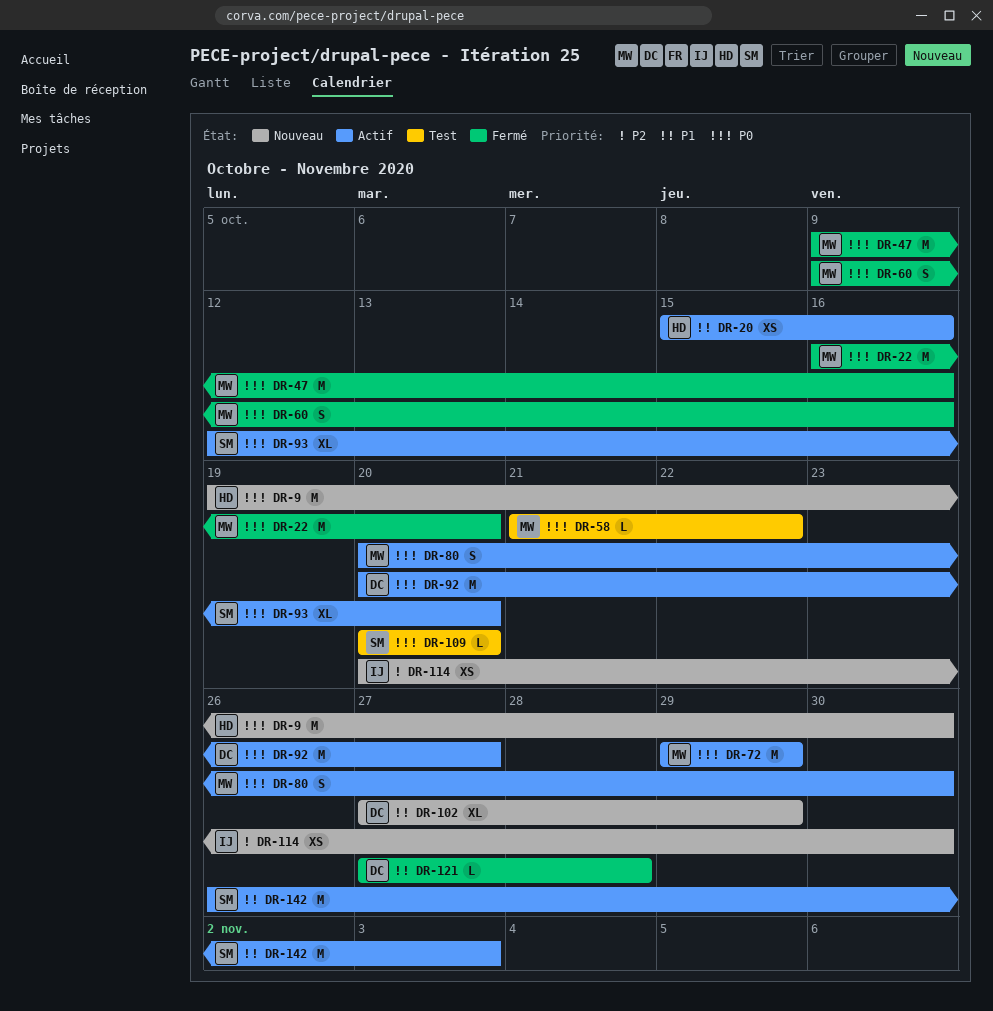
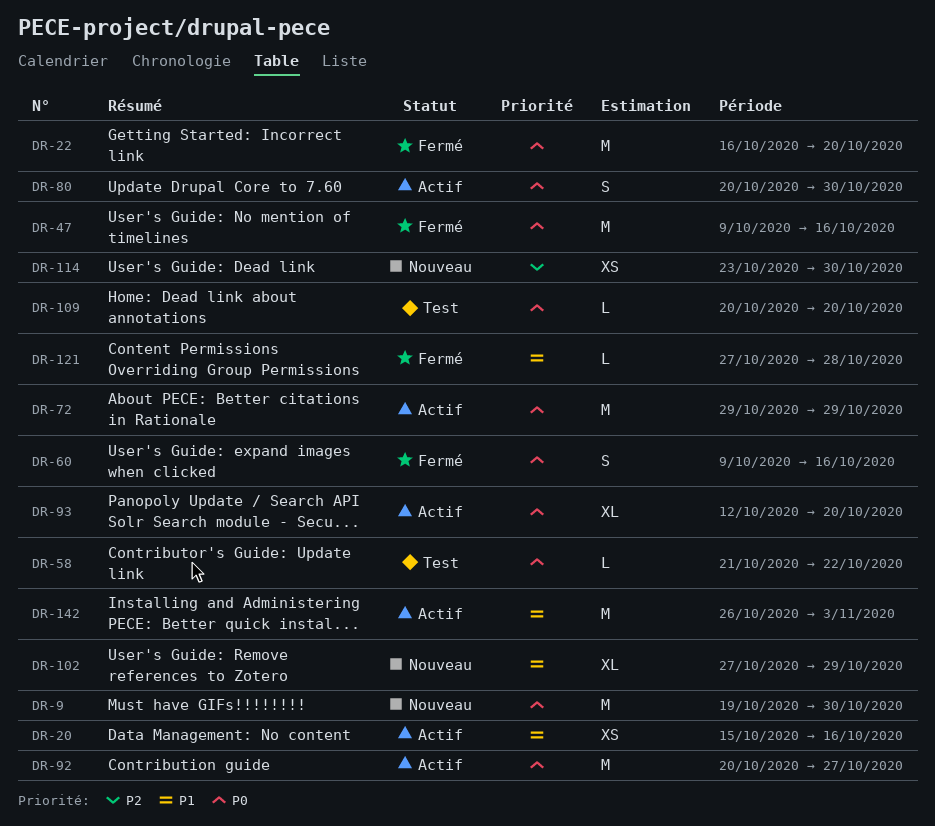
DR-114, start: Oct 20 -> Oct 23

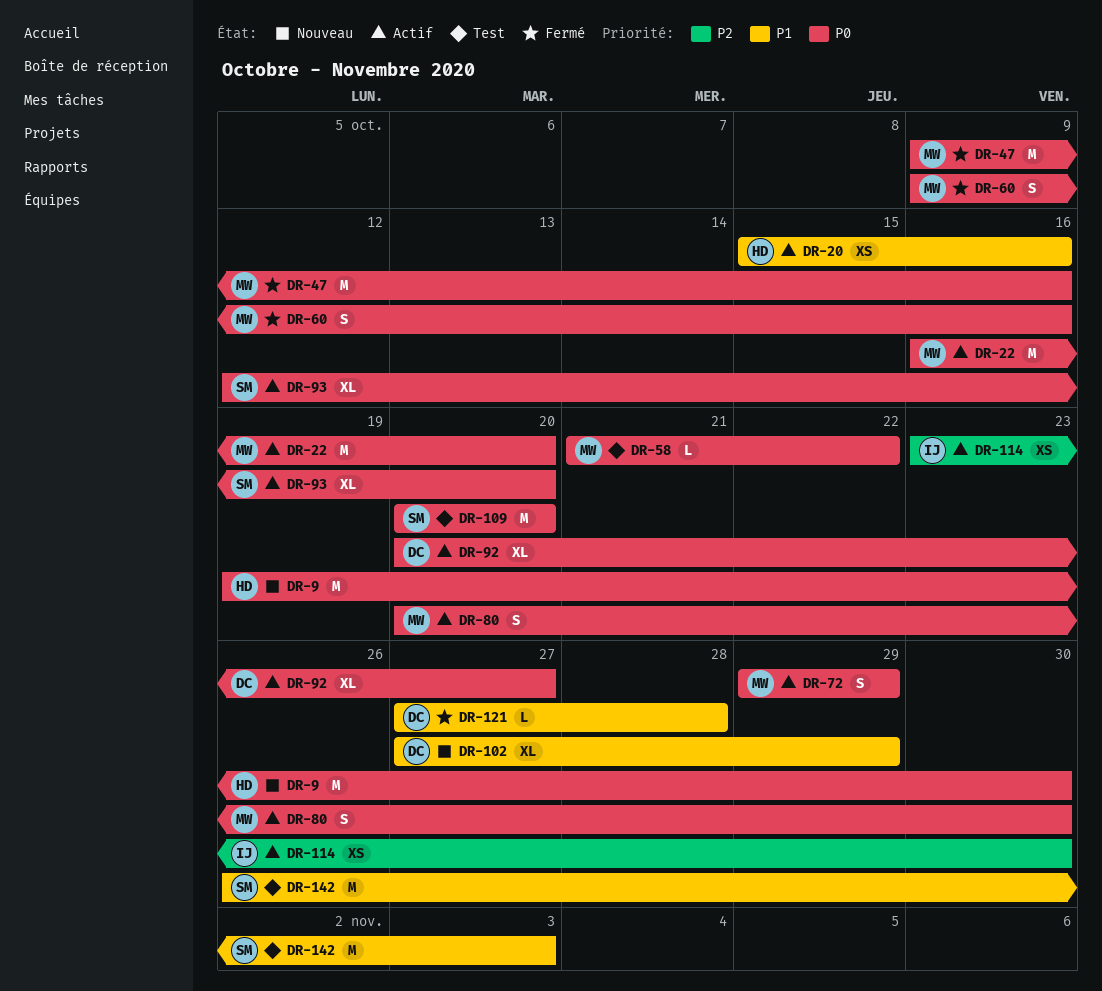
DR-22, status: Fermé -> Actif
DR-72, estimate: M -> S
DR-92, estimate: M -> XL
DR-109, estimate: L -> M
DR-114, status: Nouveau -> Actif
DR-142, status: Actif -> Test

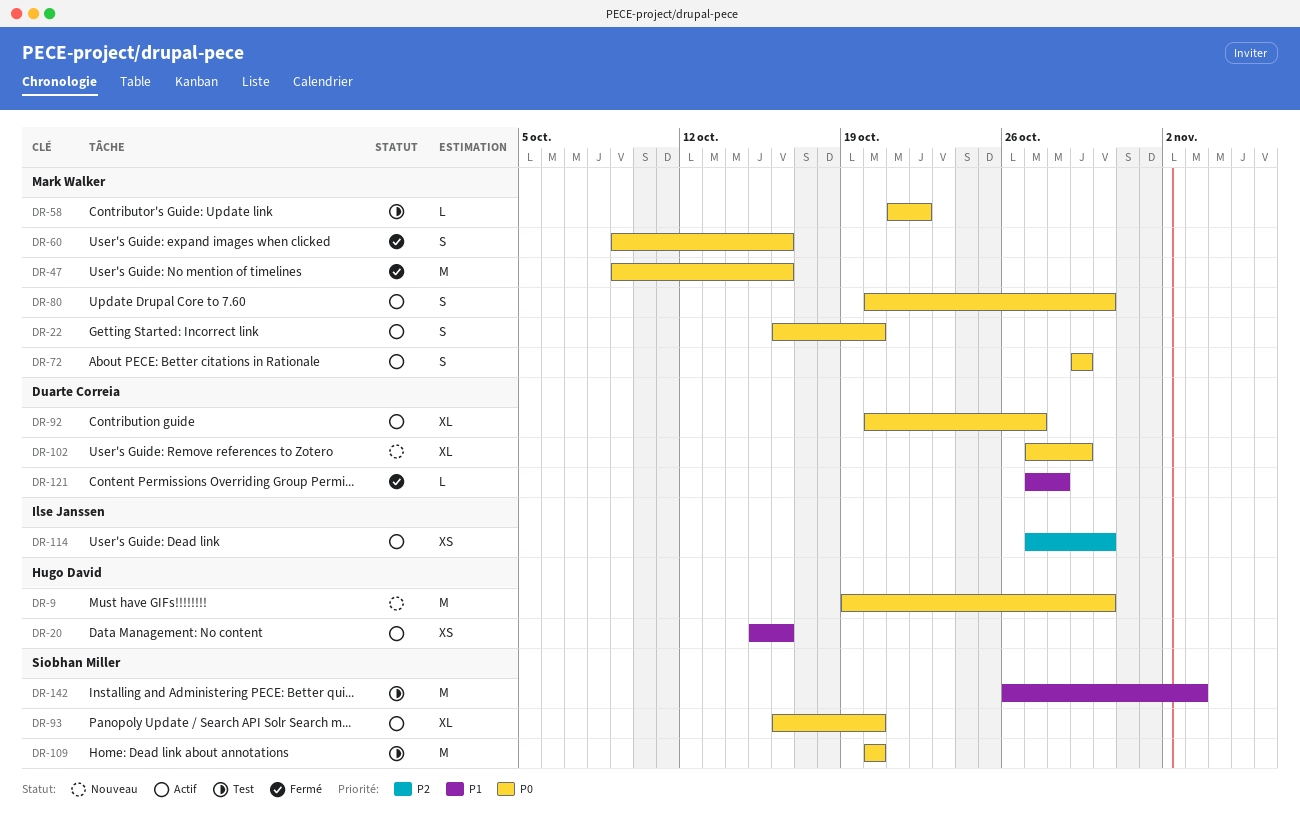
DR-22, estimate: M -> S
DR-93, start: Oct 12 -> Oct 16
DR-102, priority: P1 -> P0
DR-114, start: Oct 23 -> Oct 27

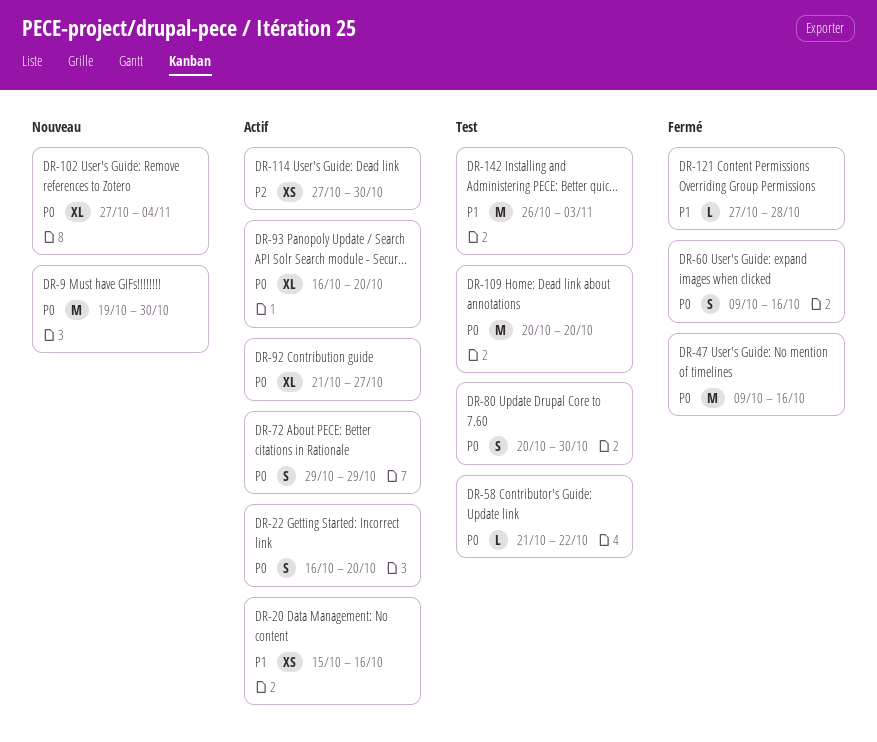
DR-80, status: Actif -> Test
DR-92, start: Oct 20 -> Oct 21
DR-102, due: Oct 29 -> Nov 4

